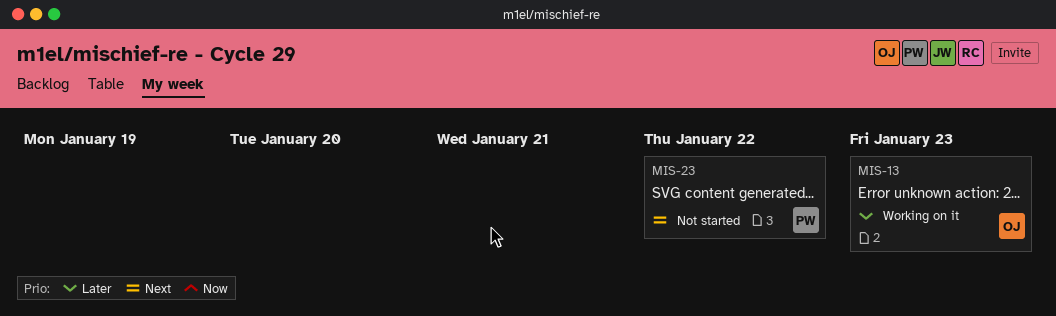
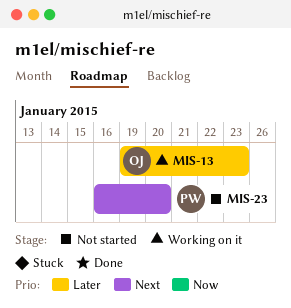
MIS-23, due: Jan 22 -> Jan 20

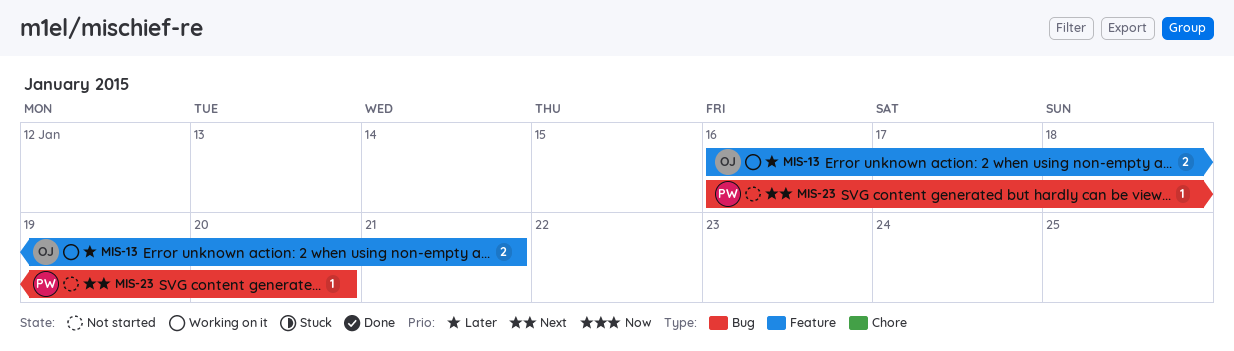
MIS-13, start: Jan 19 -> Jan 16
MIS-13, due: Jan 23 -> Jan 21

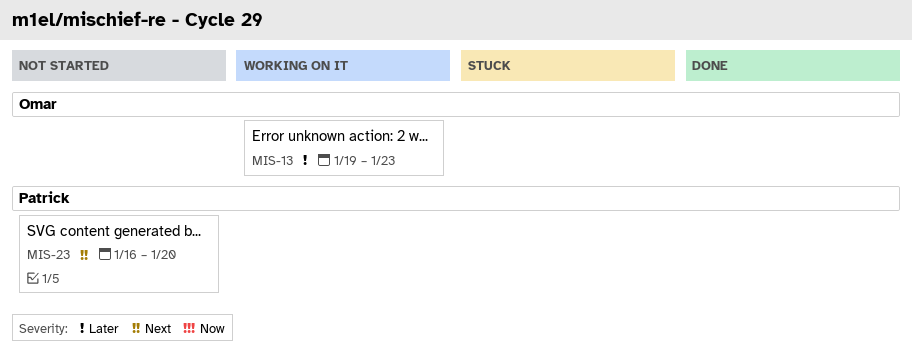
MIS-13, start: Jan 16 -> Jan 19
MIS-13, due: Jan 21 -> Jan 23

